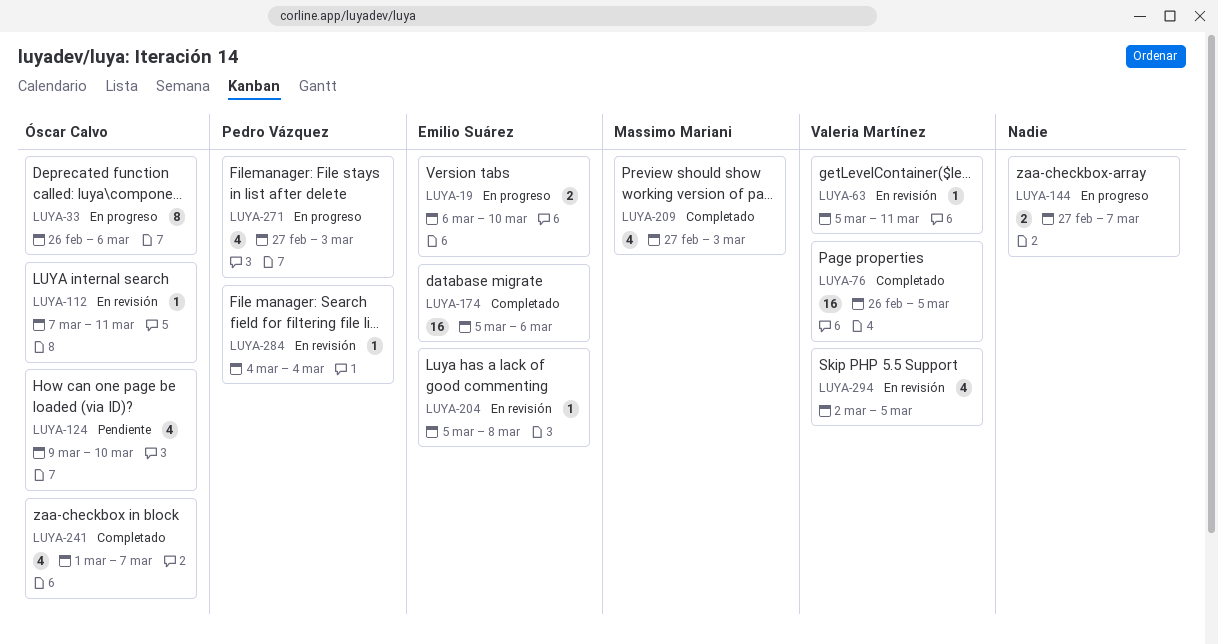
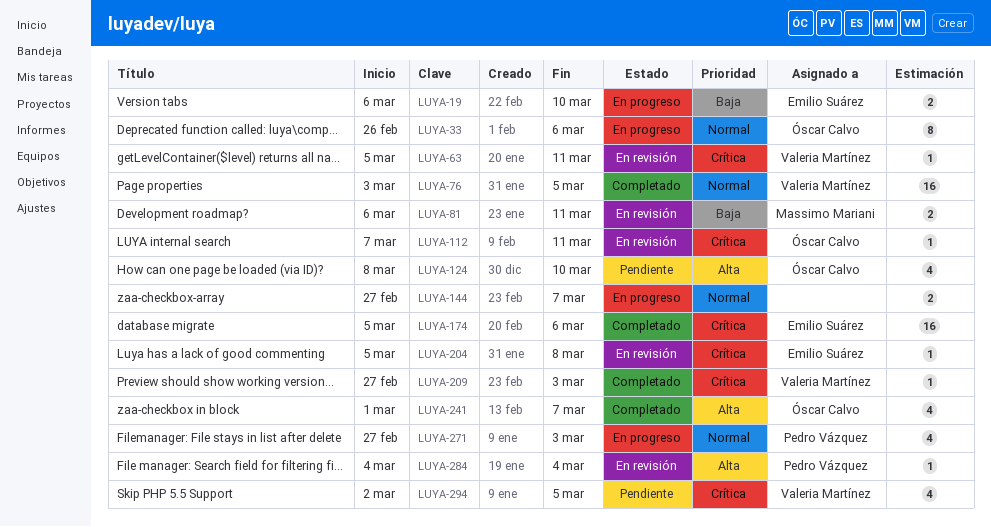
LUYA-76, start: Feb 26 -> Mar 3
LUYA-81: none -> present
LUYA-124, start: Mar 9 -> Mar 8
LUYA-209, owner: Massimo Mariani -> Valeria Martínez
LUYA-209, estimate: 4 -> 1
LUYA-294, status: En revisión -> Pendiente

